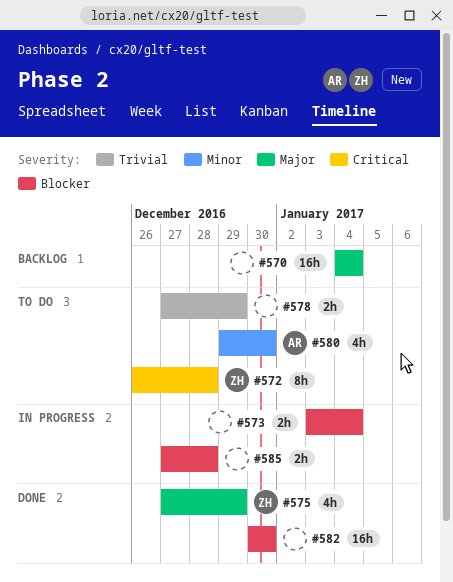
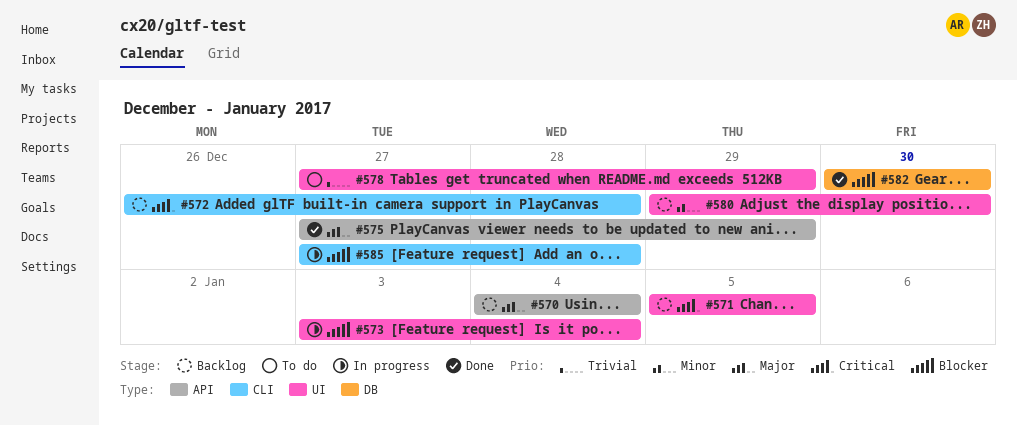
#571: none -> present
#572, status: To do -> Backlog
#580, status: To do -> Backlog

